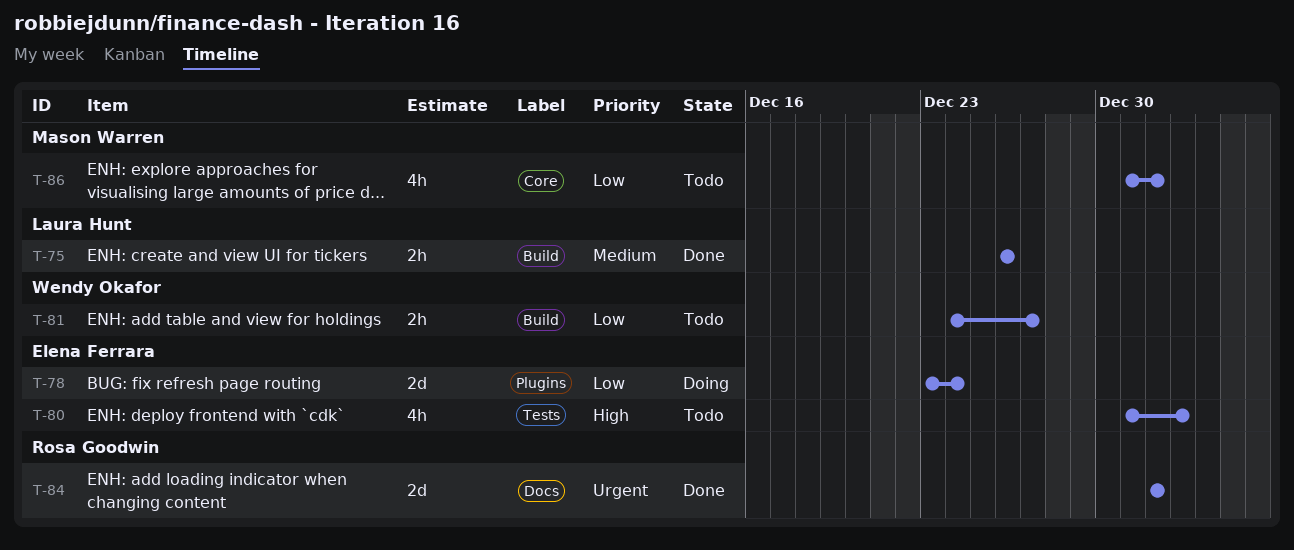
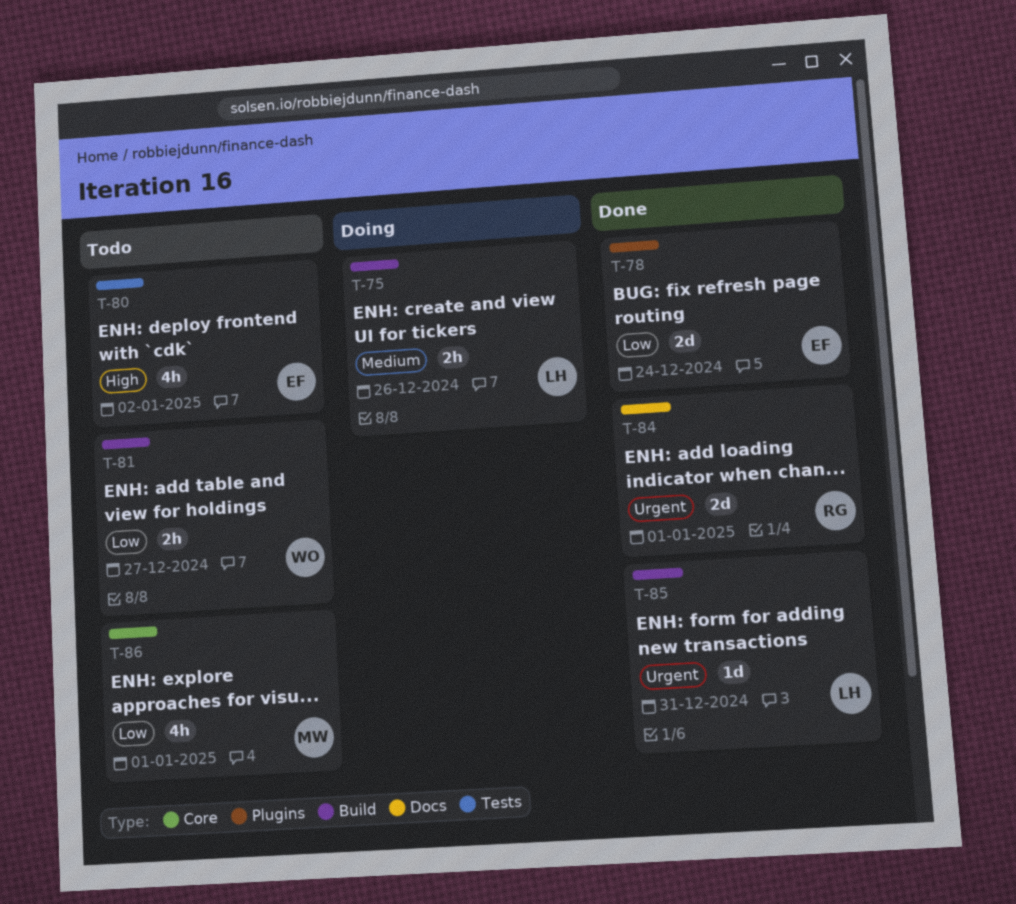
T-75, status: Done -> Doing
T-78, status: Doing -> Done
T-85: none -> present

